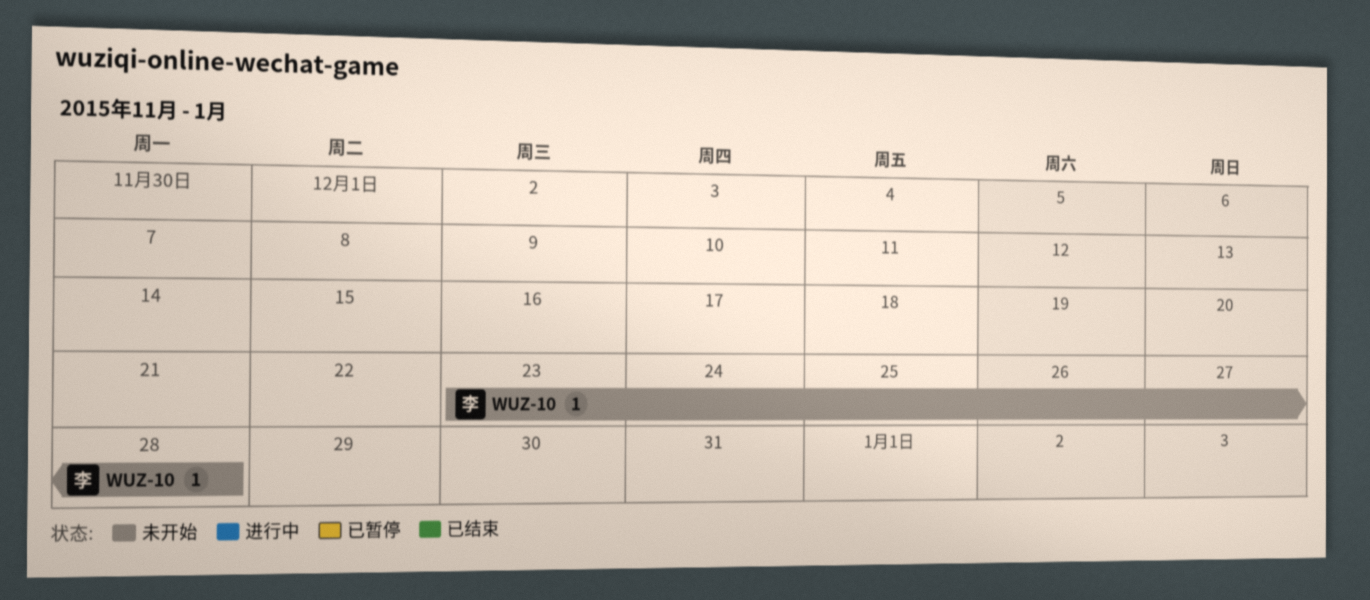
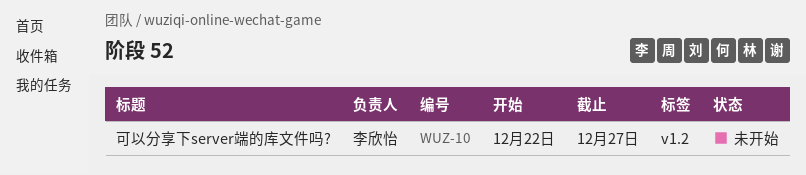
WUZ-10, start: Dec 23 -> Dec 22
WUZ-10, due: Dec 28 -> Dec 27

